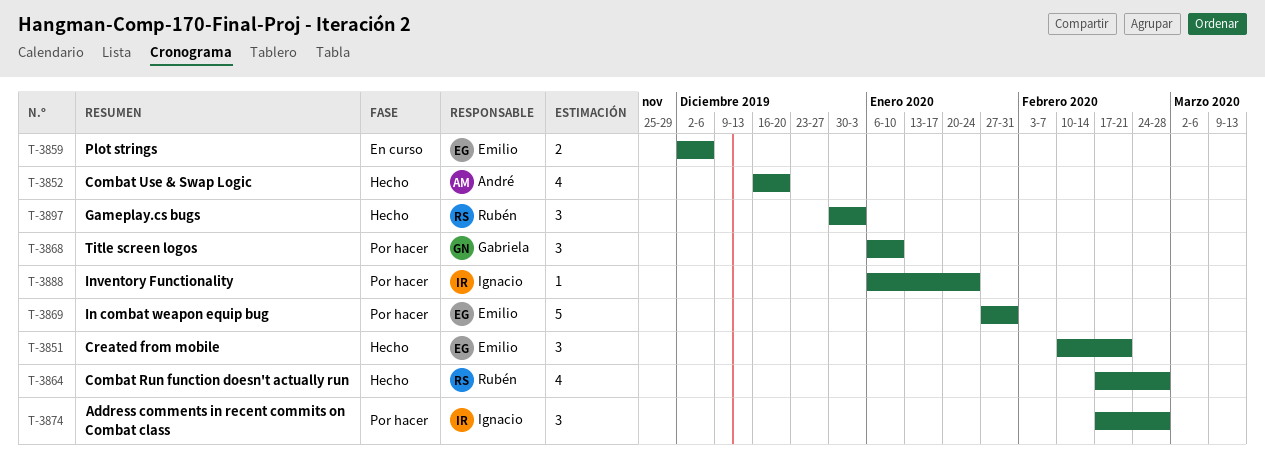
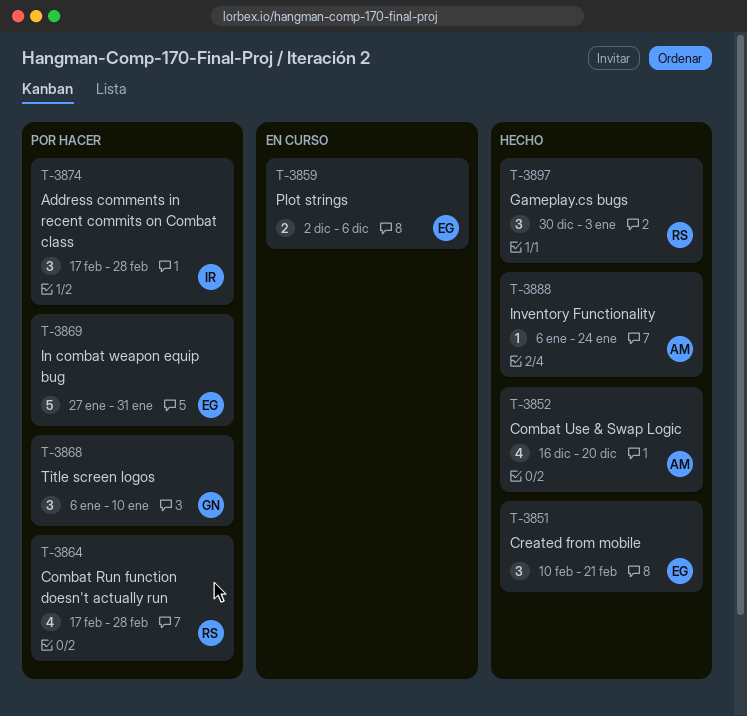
T-3864, status: Hecho -> Por hacer
T-3888, status: Por hacer -> Hecho
T-3888, owner: Ignacio -> André

